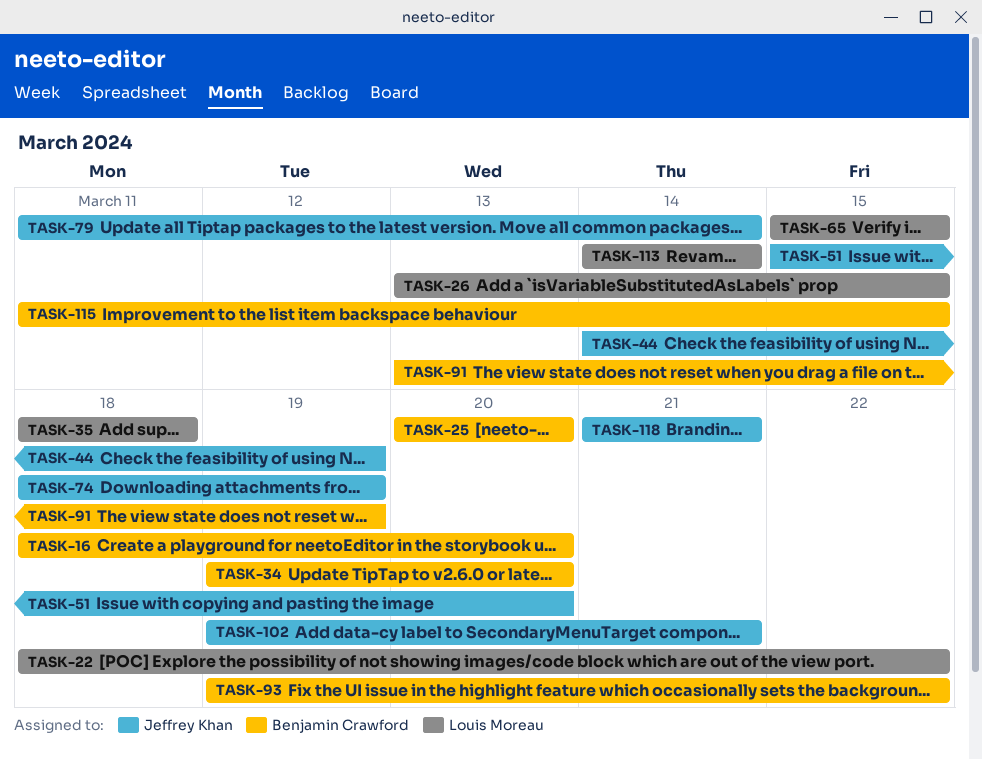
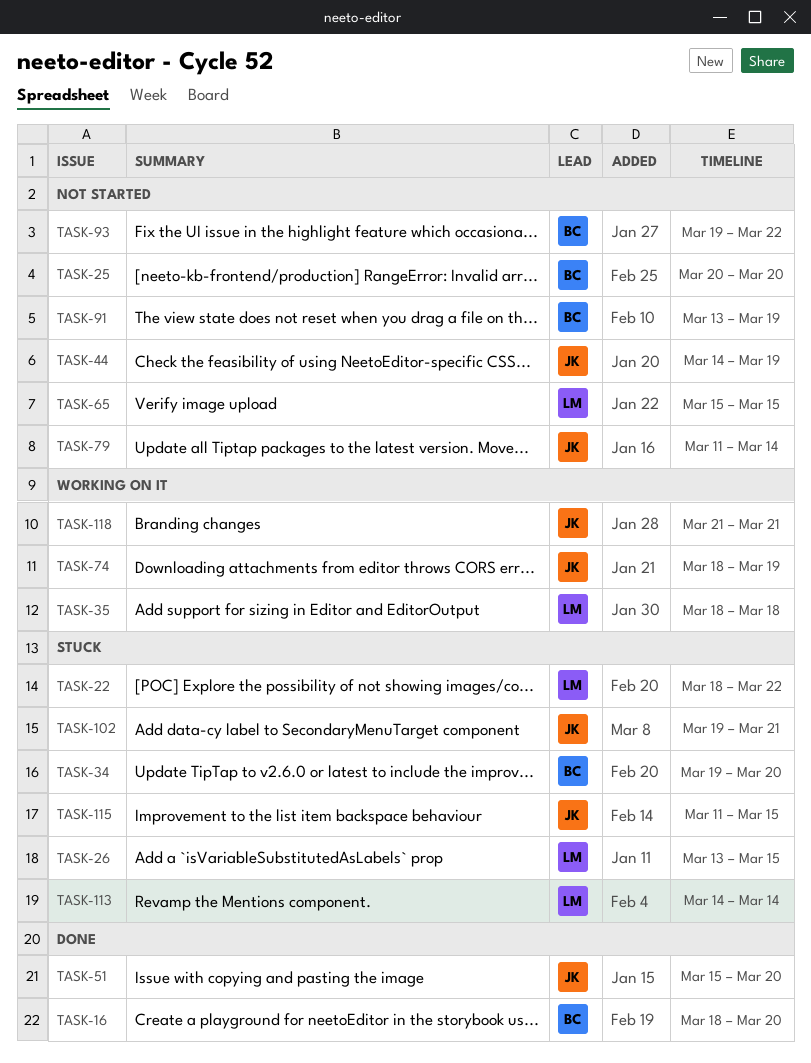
TASK-115, owner: Benjamin Crawford -> Jeffrey Khan

